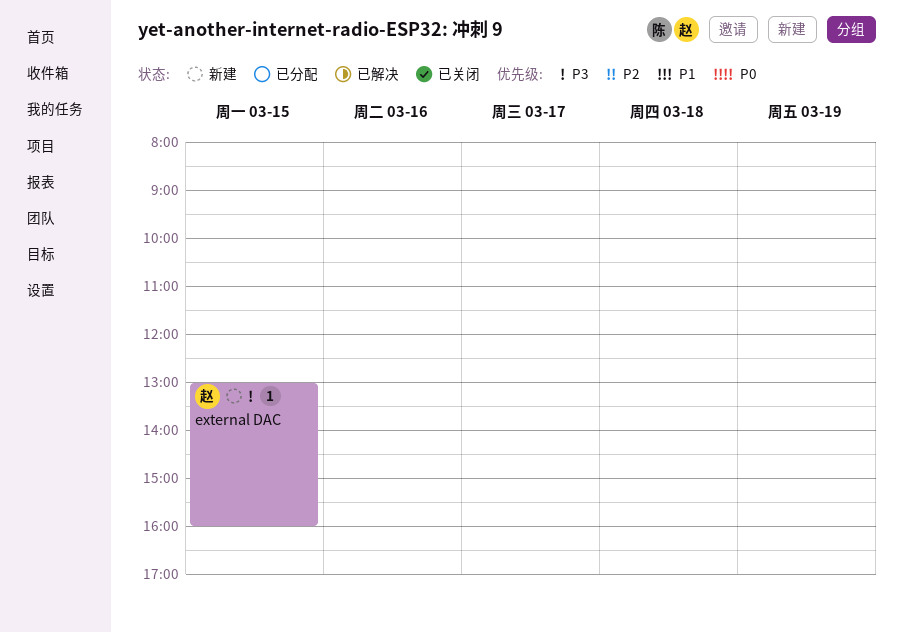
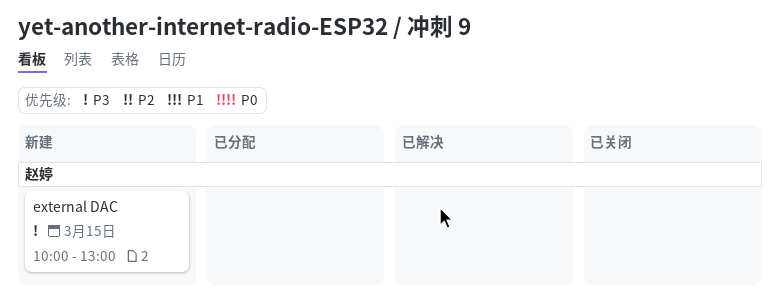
external DAC, begins: 13:00 -> 10:00
external DAC, ends: 16:00 -> 13:00

